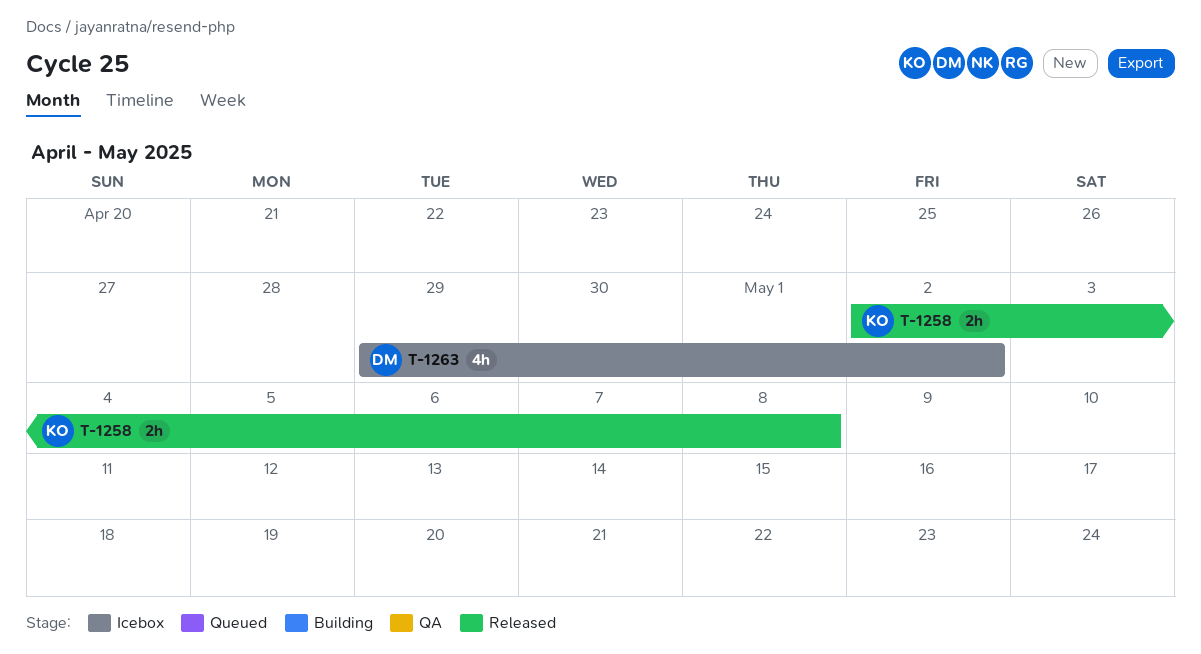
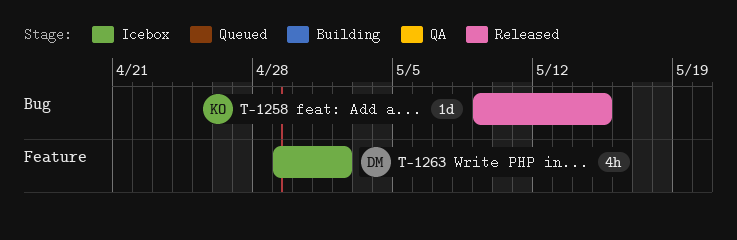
T-1258, estimate: 2h -> 1d
T-1258, start: May 2 -> May 9
T-1258, due: May 8 -> May 15

